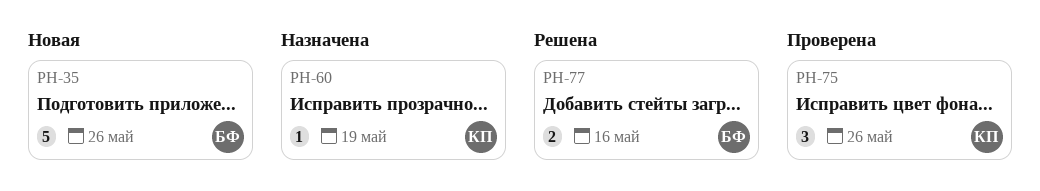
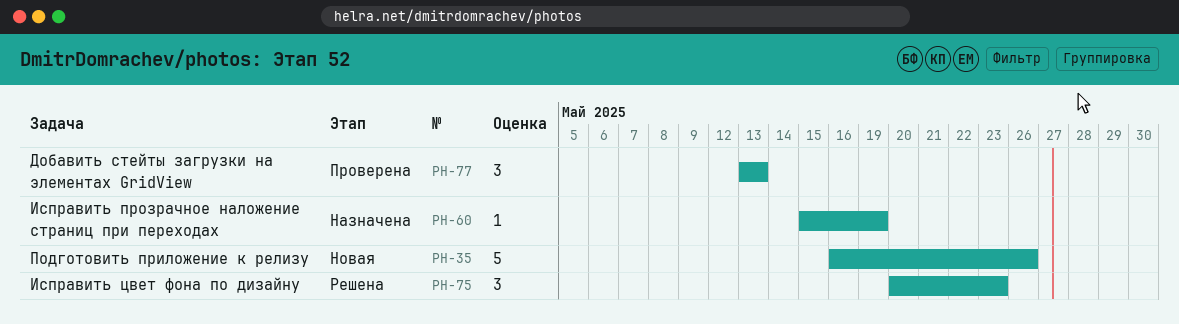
PH-75, status: Проверена -> Решена
PH-75, due: May 26 -> May 23
PH-77, status: Решена -> Проверена
PH-77, estimate: 2 -> 3
PH-77, due: May 16 -> May 13

